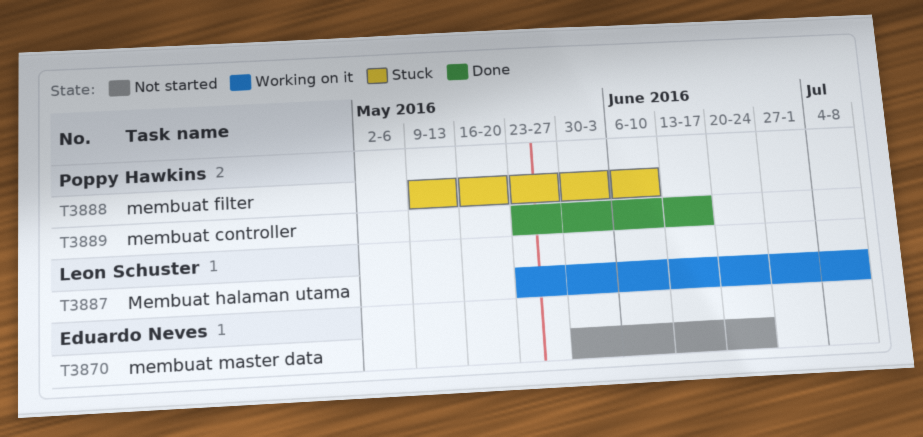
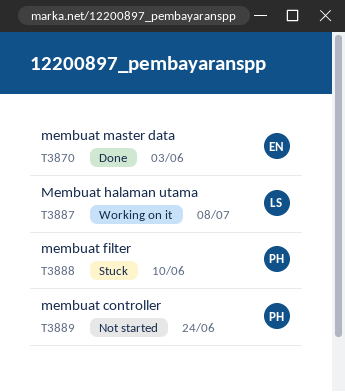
T3870, status: Not started -> Done
T3870, due: Jun 24 -> Jun 3
T3889, status: Done -> Not started
T3889, due: Jun 17 -> Jun 24

